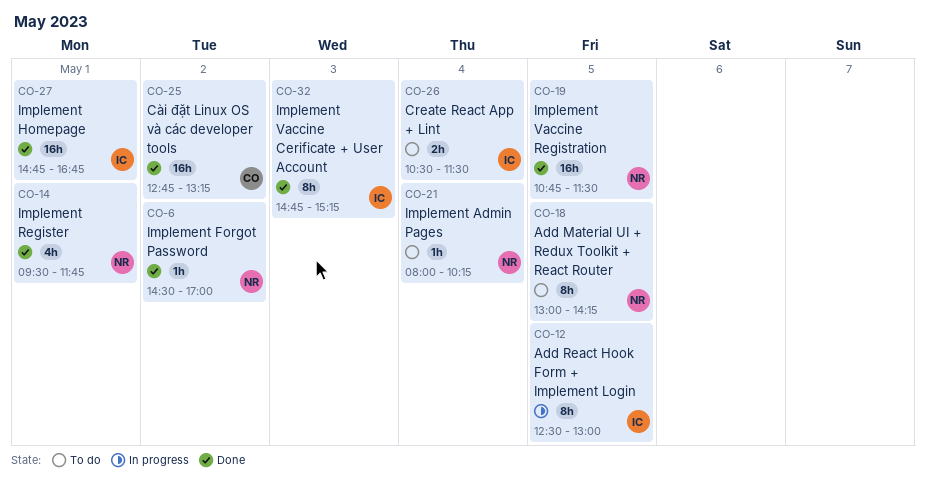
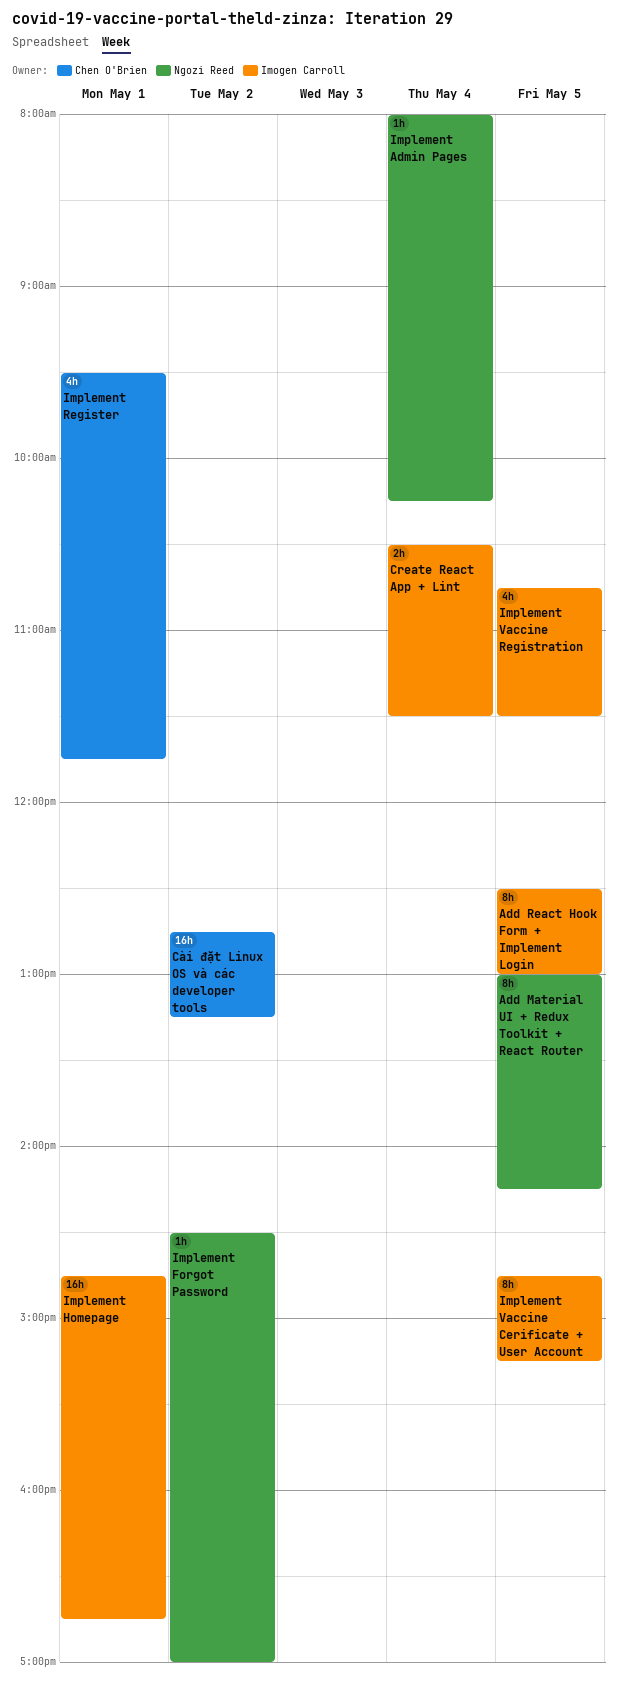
Implement Register, owner: Ngozi Reed -> Chen O'Brien
Implement Vaccine Cerificate + User Account, day: May 3 -> May 5
Implement Vaccine Registration, owner: Ngozi Reed -> Imogen Carroll
Implement Vaccine Registration, estimate: 16h -> 4h

